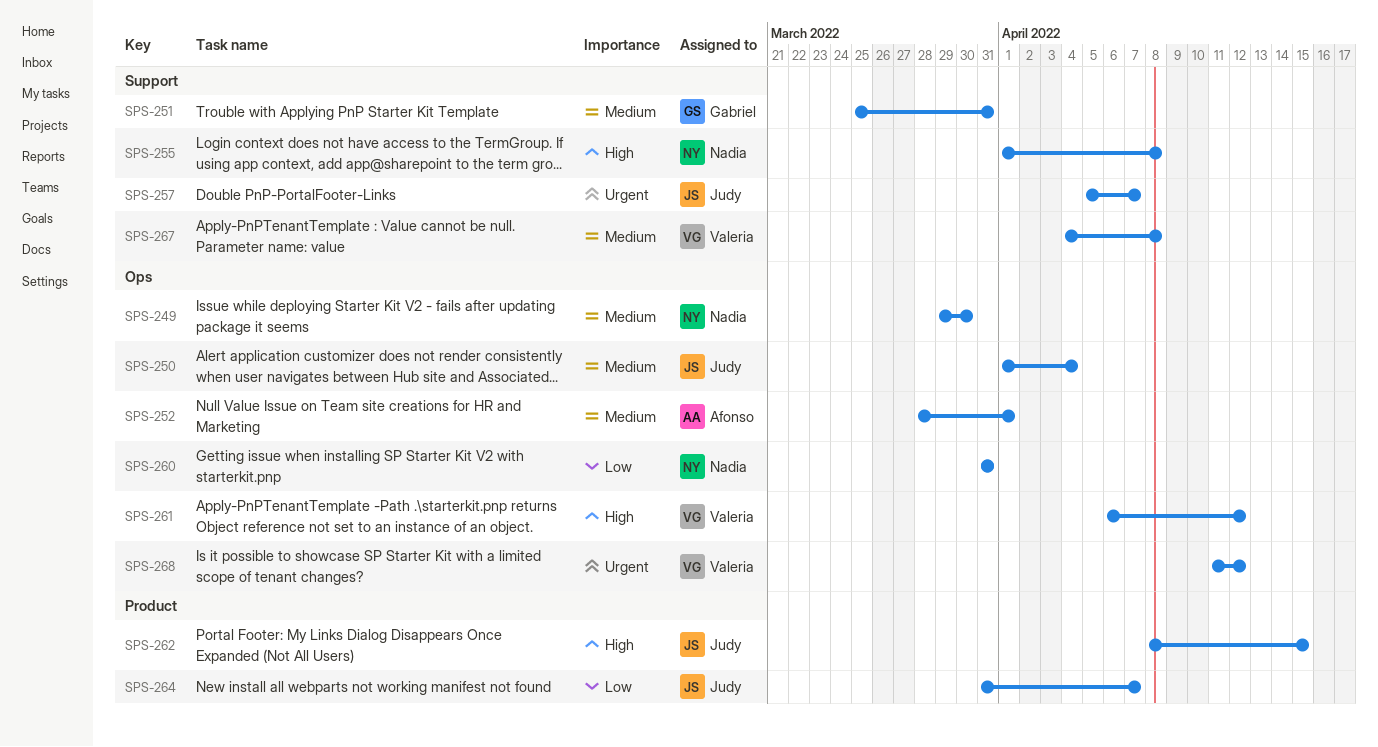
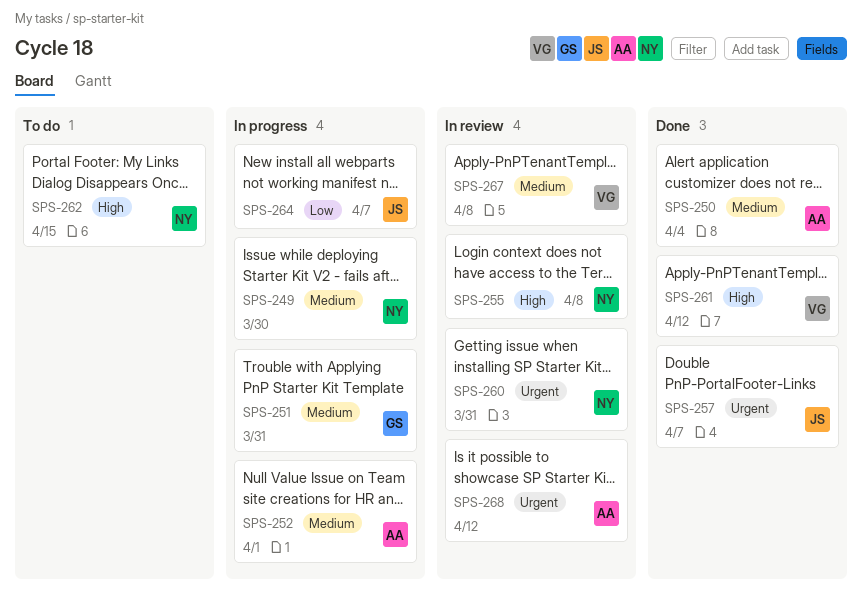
SPS-250, owner: Judy -> Afonso
SPS-260, priority: Low -> Urgent
SPS-262, owner: Judy -> Nadia
SPS-268, owner: Valeria -> Afonso

